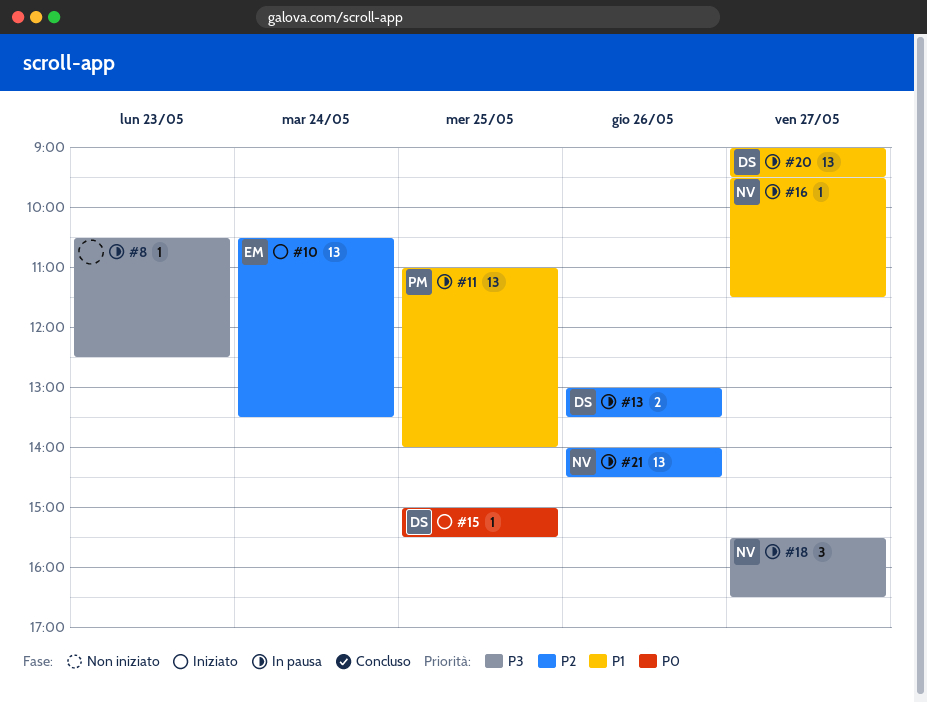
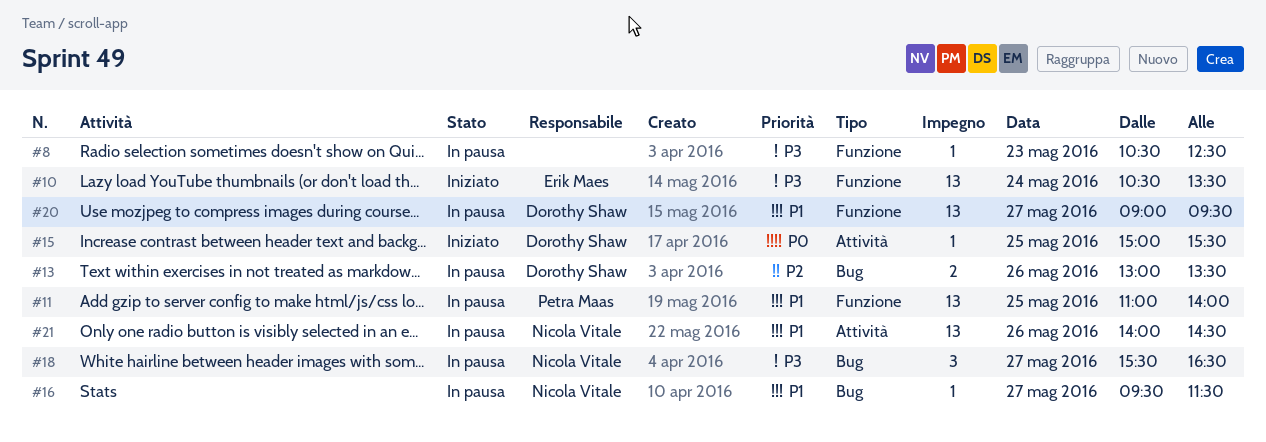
#10, priority: P2 -> P3
#21, priority: P2 -> P1

